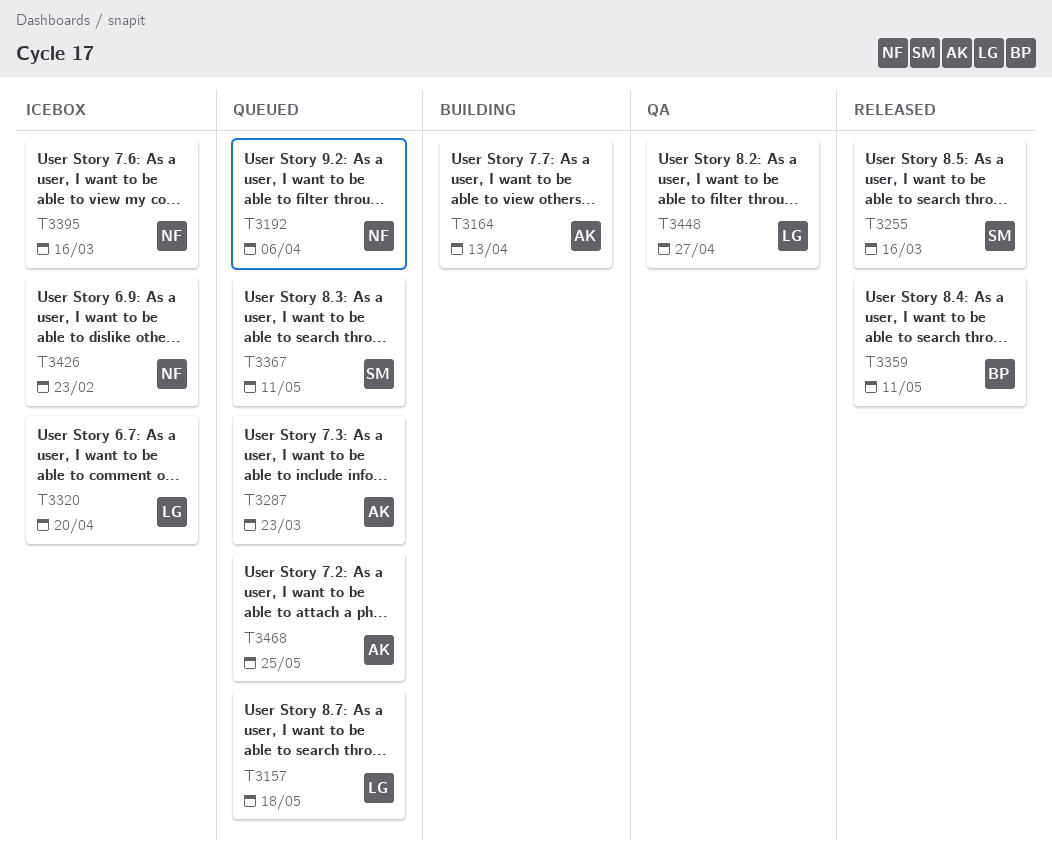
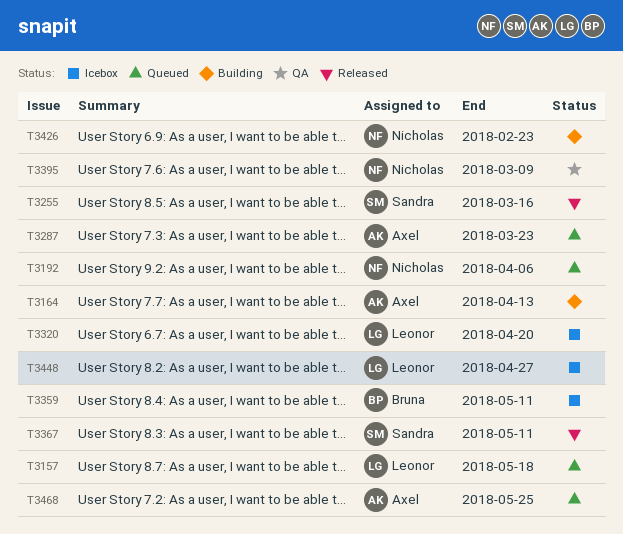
T3359, status: Released -> Icebox
T3367, status: Queued -> Released
T3395, status: Icebox -> QA
T3395, due: Mar 16 -> Mar 9
T3426, status: Icebox -> Building
T3448, status: QA -> Icebox

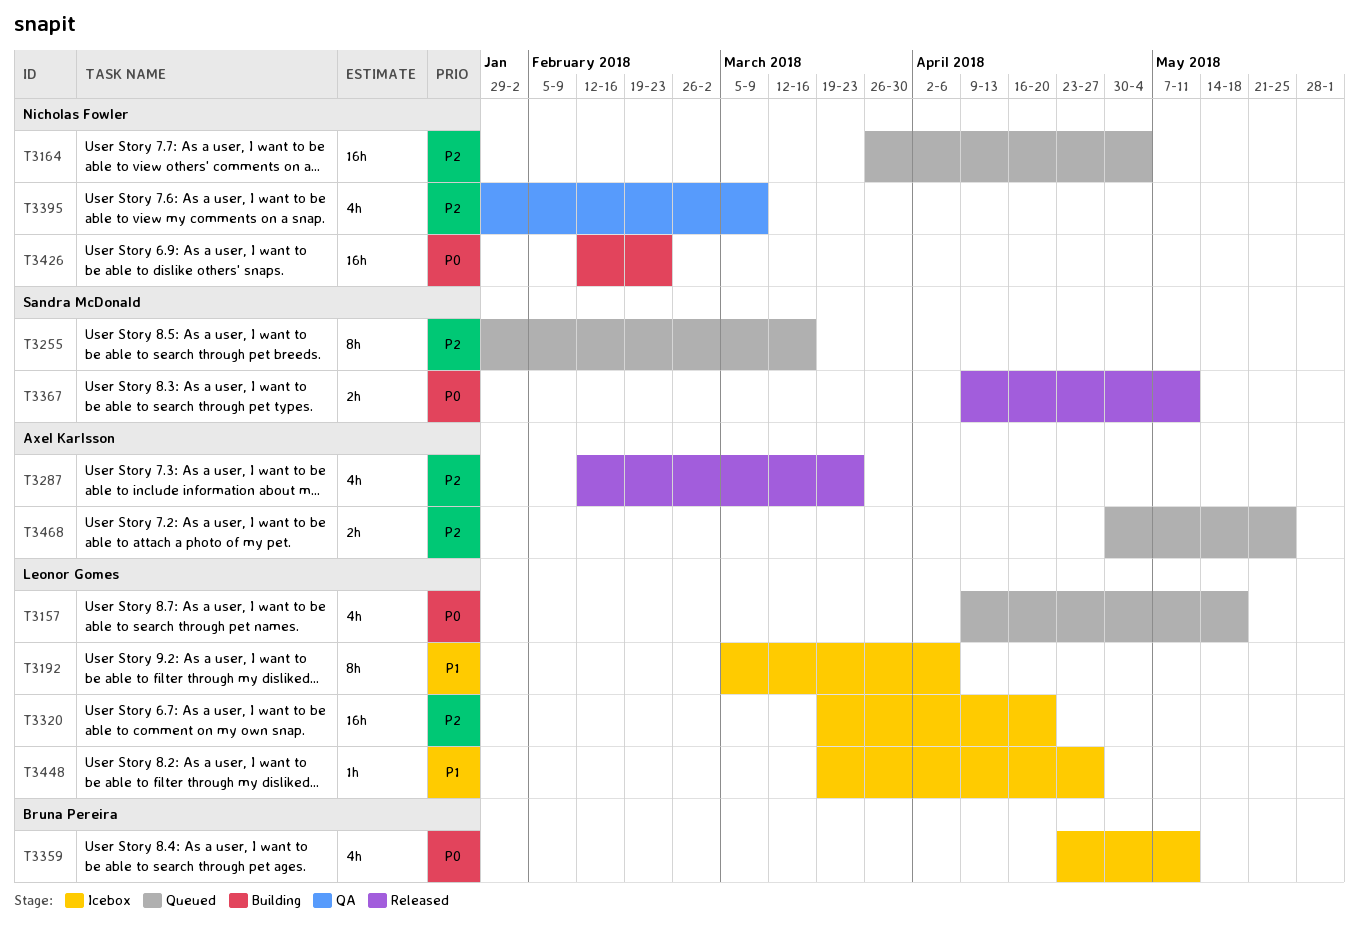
T3164, status: Building -> Queued
T3164, owner: Axel Karlsson -> Nicholas Fowler
T3164, due: Apr 13 -> May 4
T3192, status: Queued -> Icebox
T3192, owner: Nicholas Fowler -> Leonor Gomes
T3255, status: Released -> Queued
T3287, status: Queued -> Released

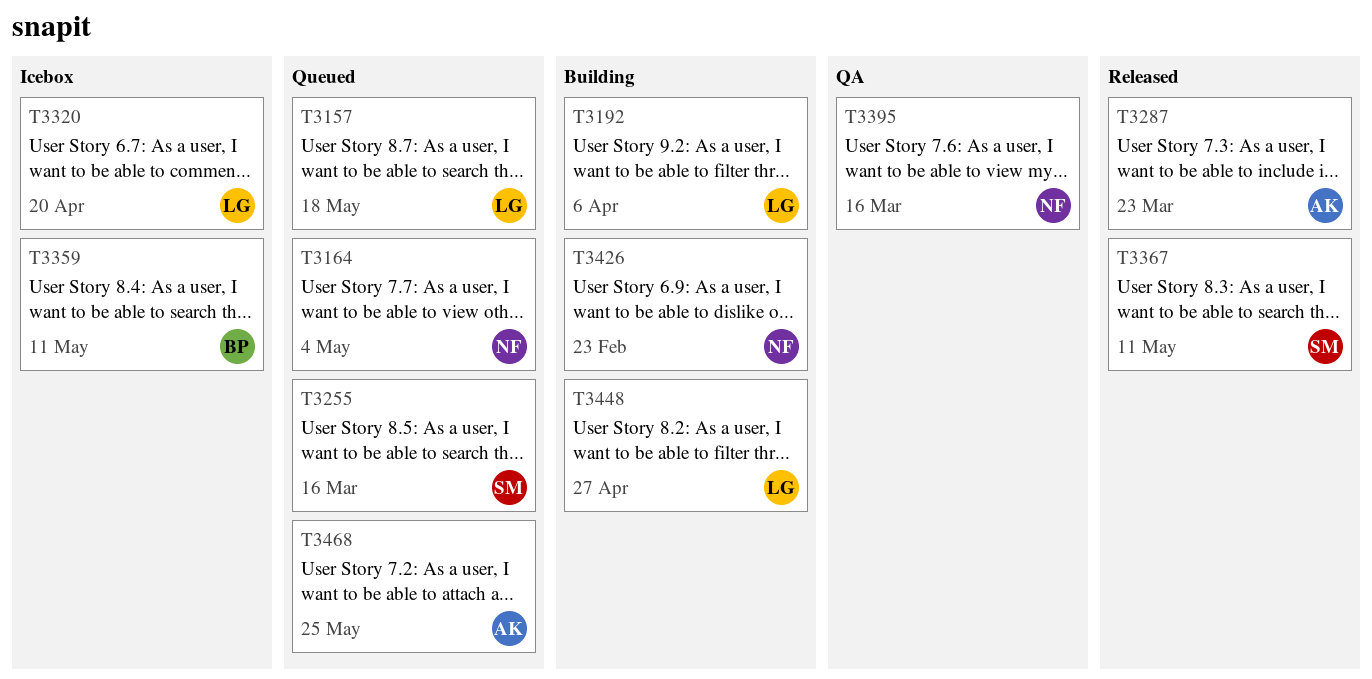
T3192, status: Icebox -> Building
T3395, due: Mar 9 -> Mar 16
T3448, status: Icebox -> Building

